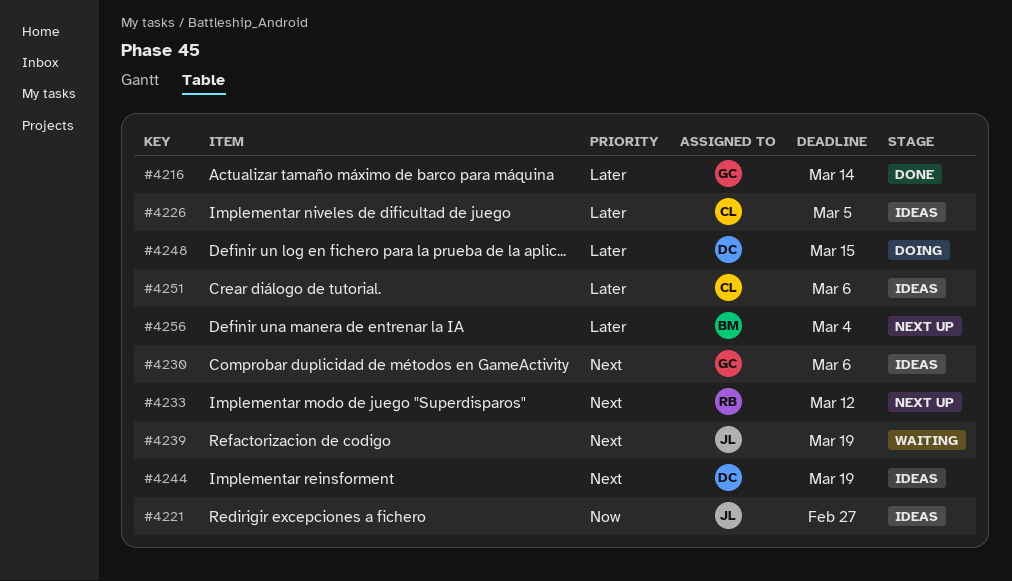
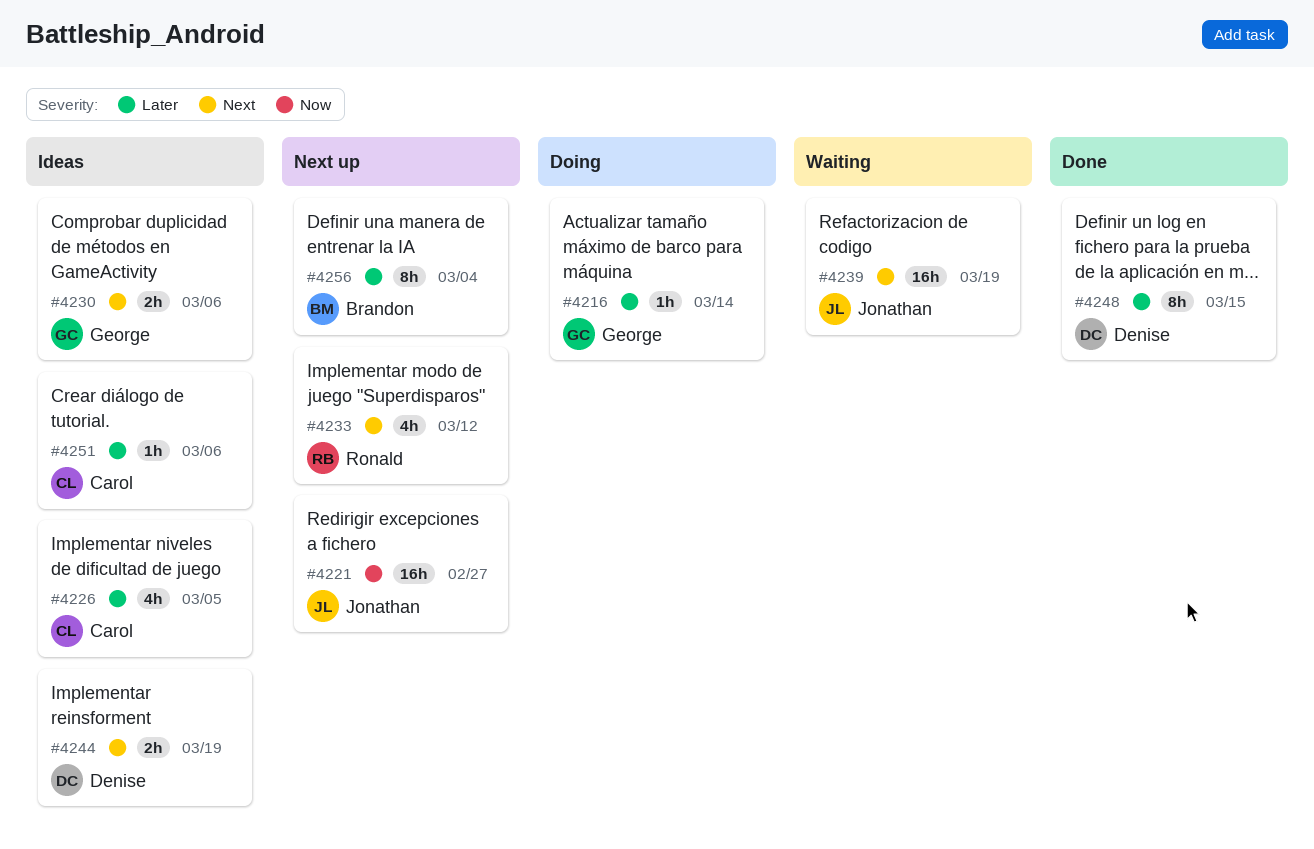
#4216, status: Done -> Doing
#4221, status: Ideas -> Next up
#4248, status: Doing -> Done

